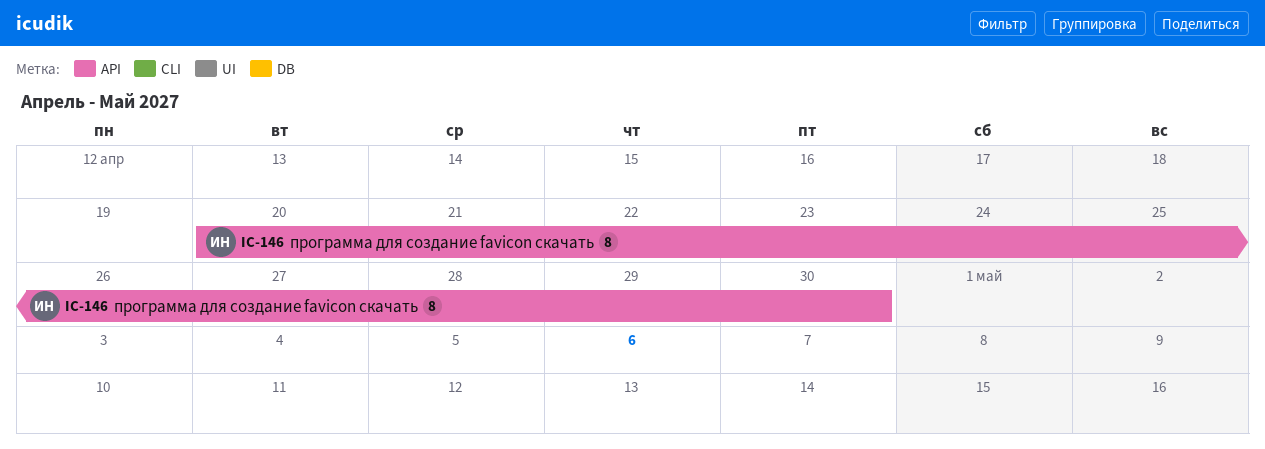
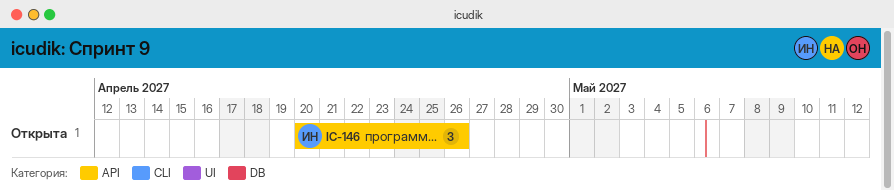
IC-146, estimate: 8 -> 3
IC-146, due: Apr 30 -> Apr 26

